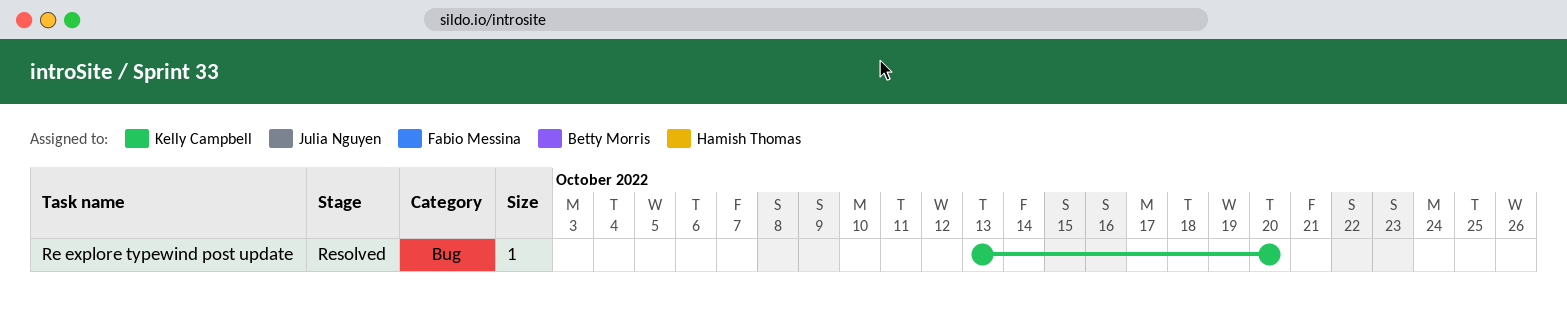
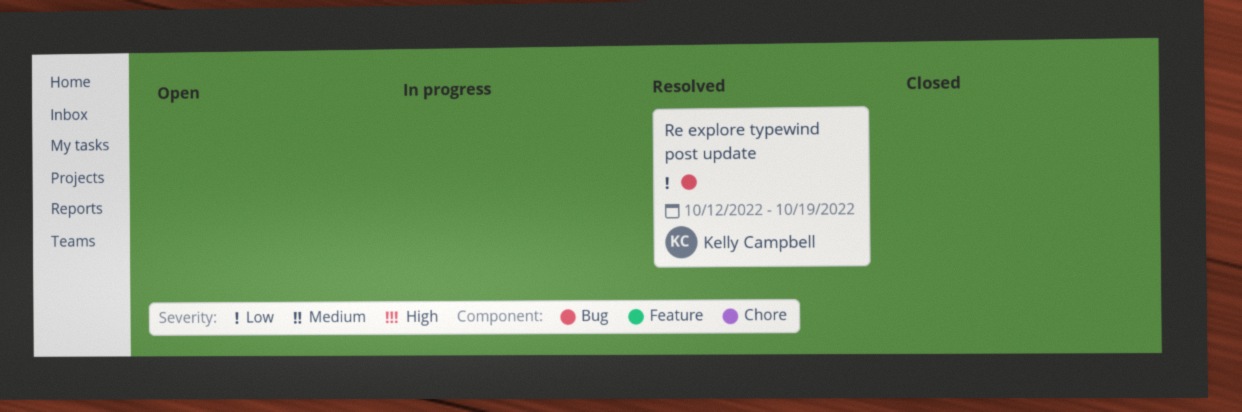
Re explore typewind post update, start: Oct 13 -> Oct 12
Re explore typewind post update, due: Oct 20 -> Oct 19

